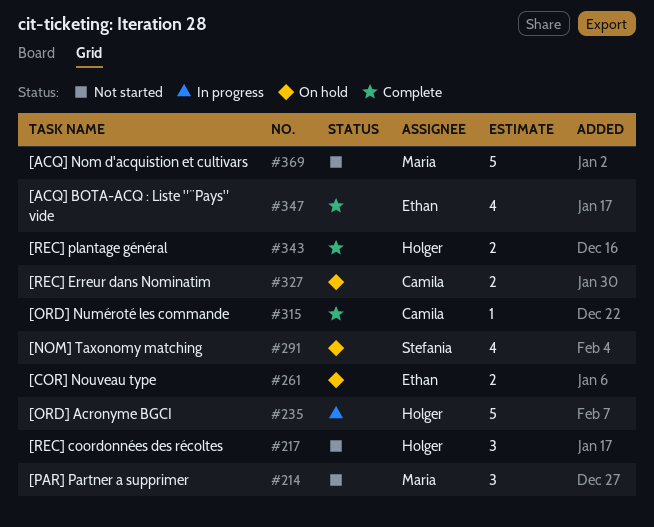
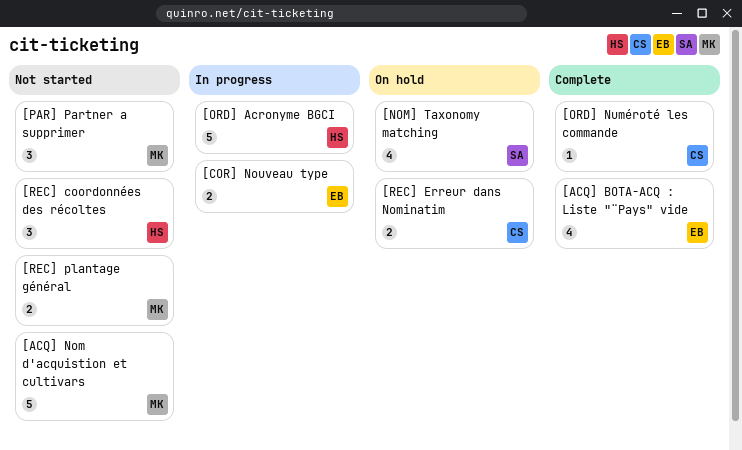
[COR] Nouveau type, status: On hold -> In progress
[REC] plantage général, status: Complete -> Not started
[REC] plantage général, owner: Holger -> Maria

